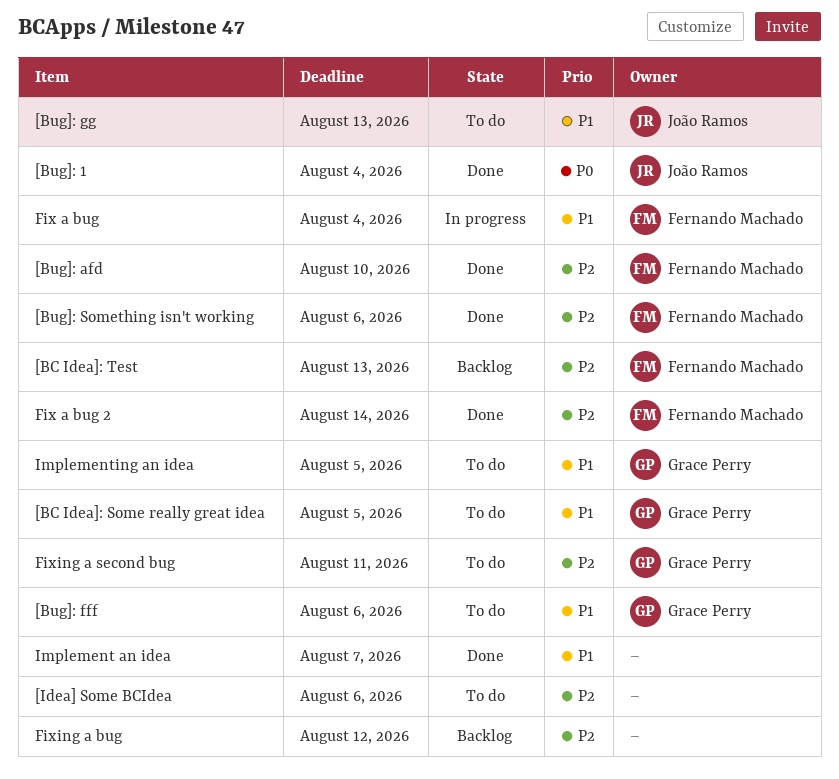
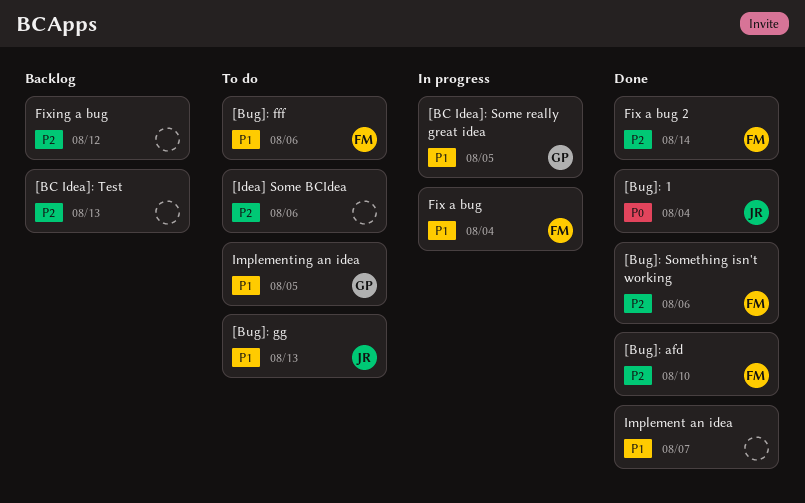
[BC Idea]: Some really great idea, status: To do -> In progress
[BC Idea]: Test, owner: Fernando Machado -> none
[Bug]: fff, owner: Grace Perry -> Fernando Machado
Fixing a second bug: present -> none

